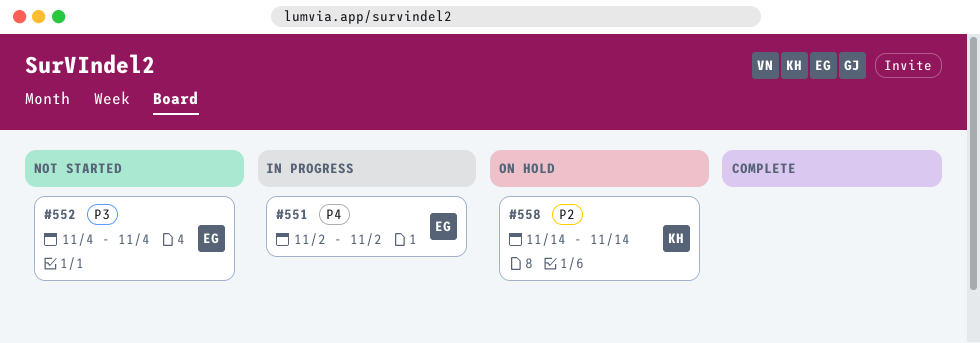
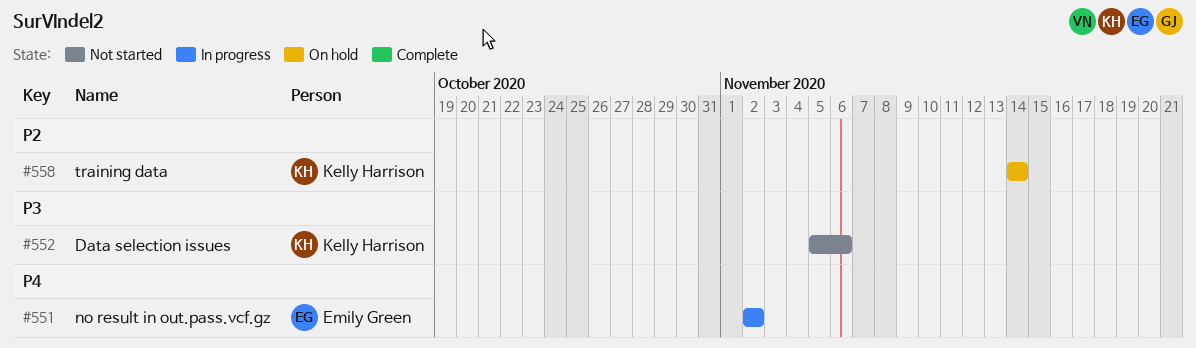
#552, owner: Emily Green -> Kelly Harrison
#552, start: Nov 4 -> Nov 5
#552, due: Nov 4 -> Nov 6

